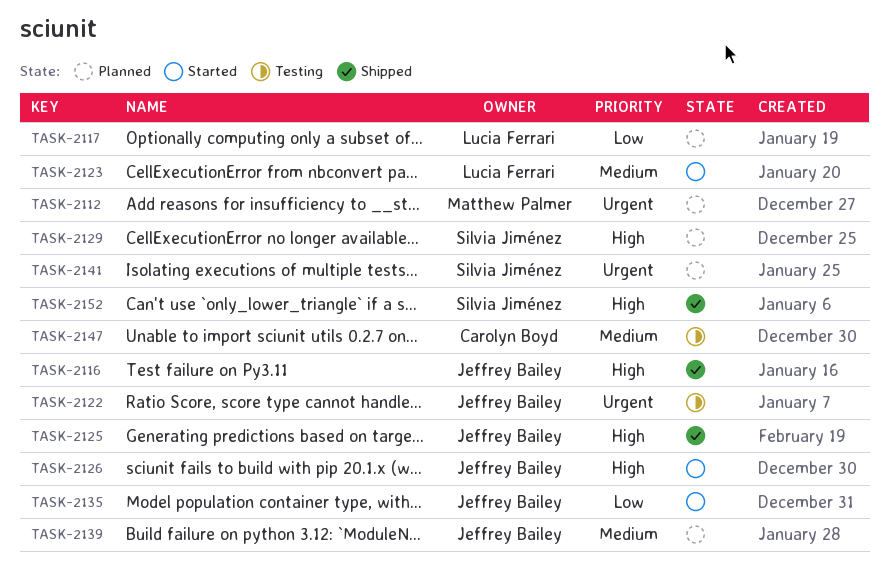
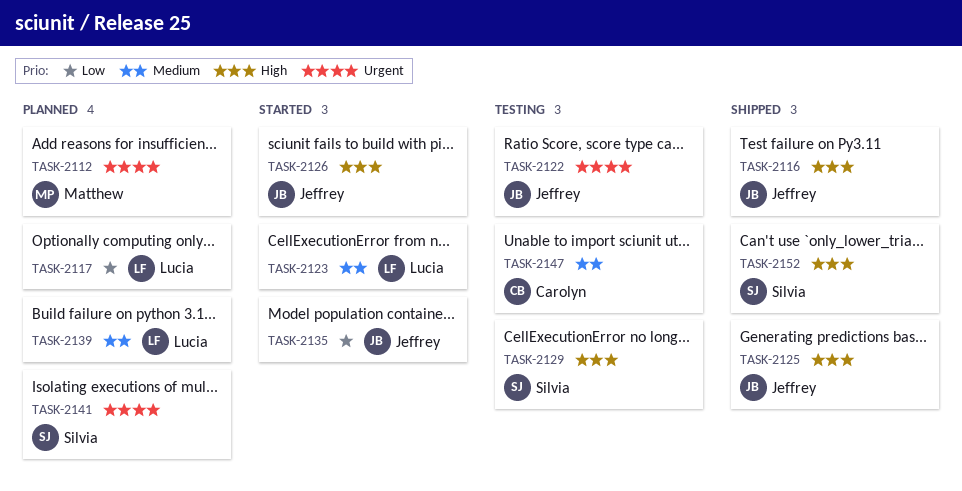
TASK-2129, status: Planned -> Testing
TASK-2139, owner: Jeffrey Bailey -> Lucia Ferrari

